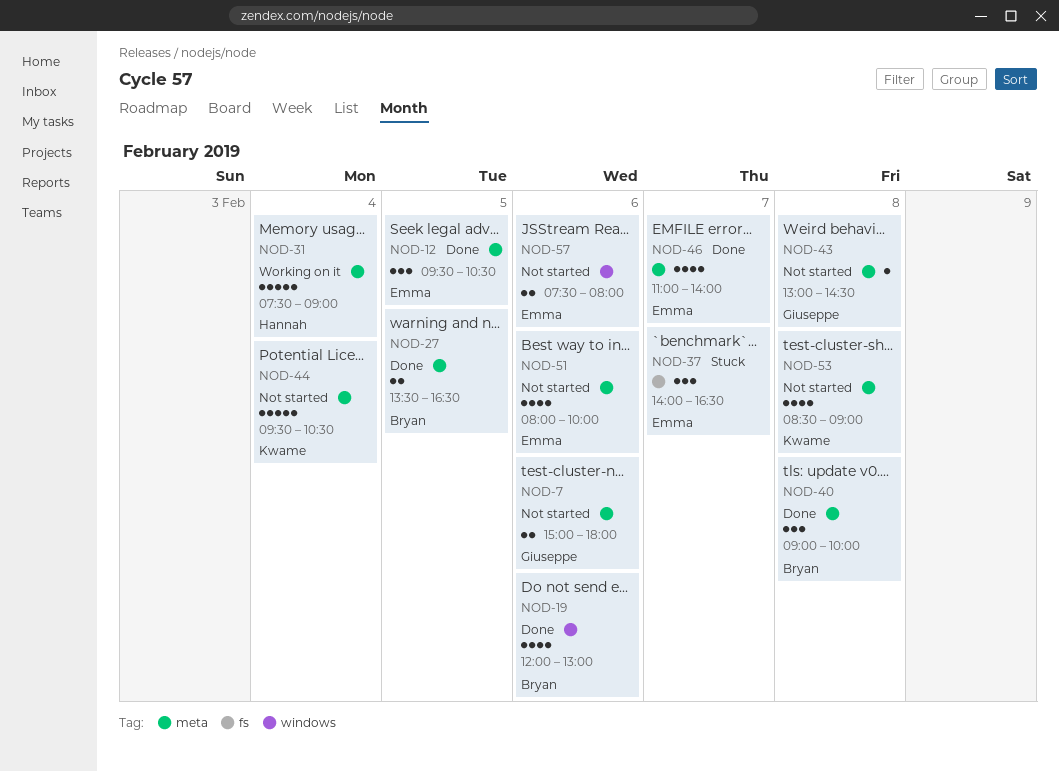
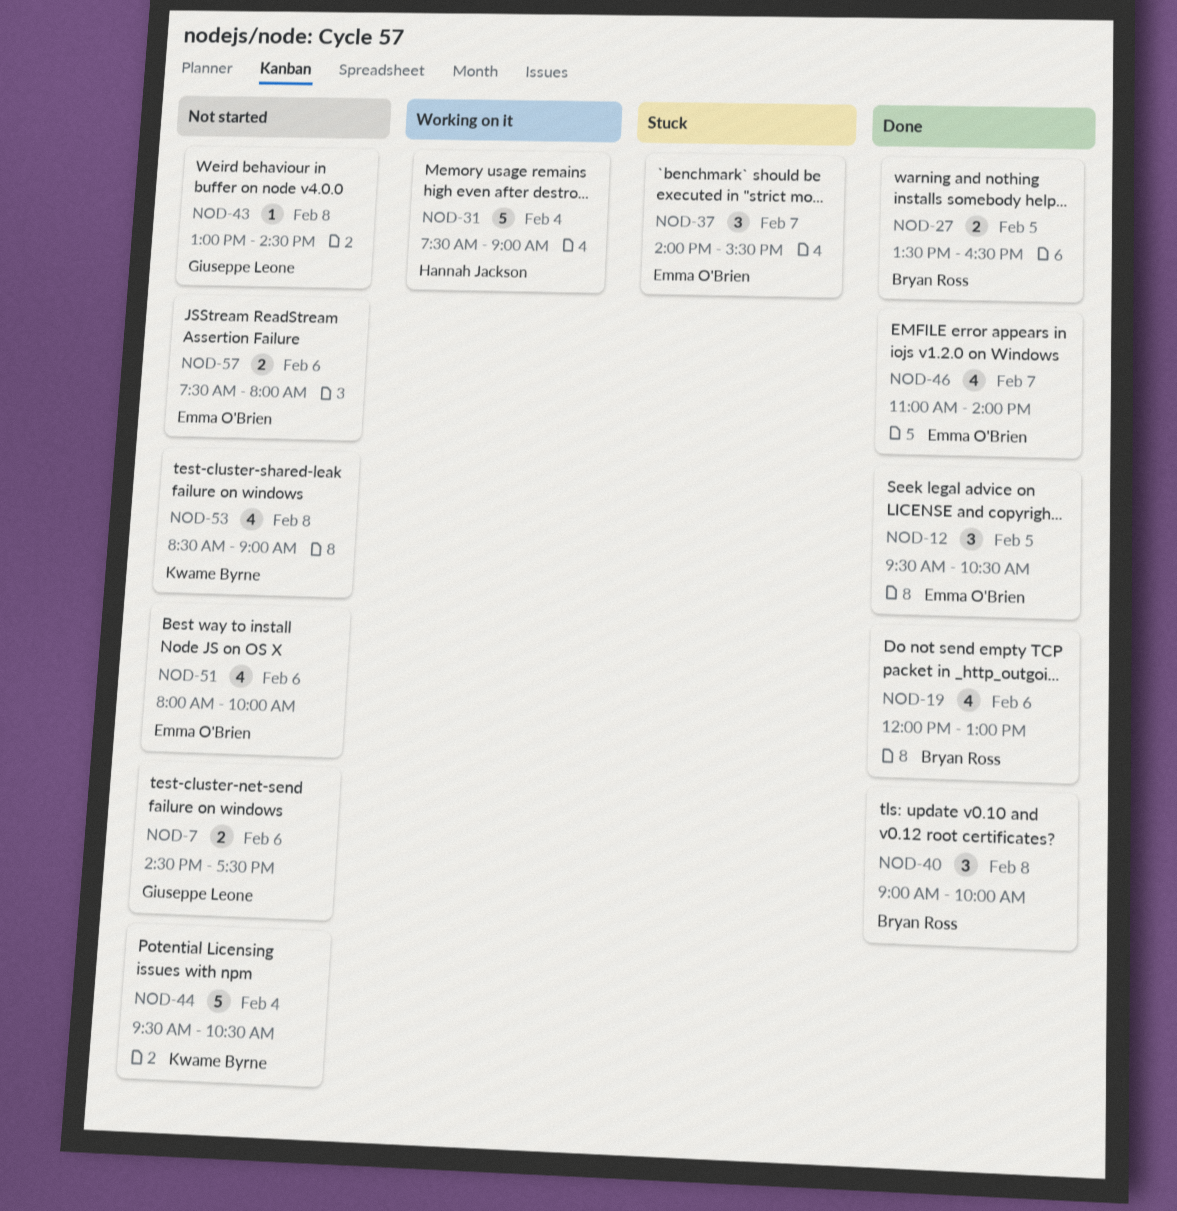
NOD-7, begins: 15:00 -> 14:30
NOD-7, ends: 18:00 -> 17:30
NOD-37, ends: 16:30 -> 15:30

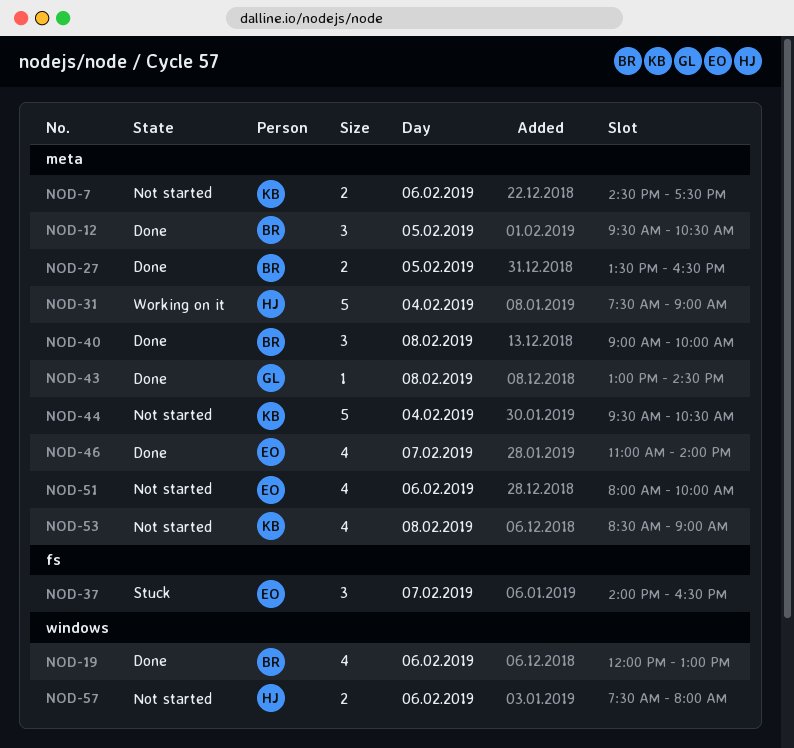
NOD-7, owner: Giuseppe Leone -> Kwame Byrne
NOD-12, owner: Emma O'Brien -> Bryan Ross
NOD-37, ends: 15:30 -> 16:30
NOD-43, status: Not started -> Done
NOD-57, owner: Emma O'Brien -> Hannah Jackson

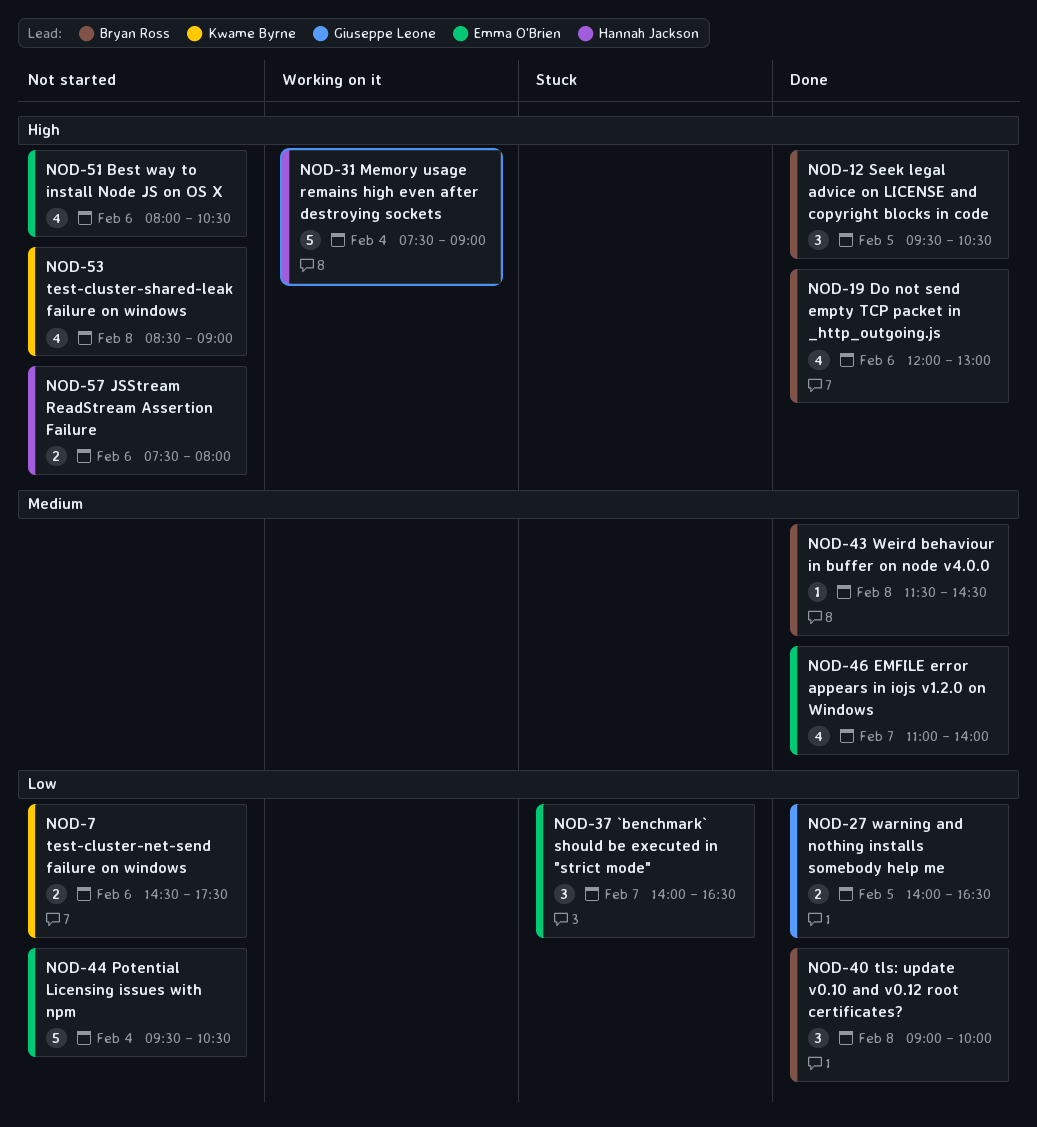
NOD-27, owner: Bryan Ross -> Giuseppe Leone
NOD-27, begins: 13:30 -> 14:00
NOD-43, owner: Giuseppe Leone -> Bryan Ross
NOD-43, begins: 13:00 -> 11:30
NOD-44, owner: Kwame Byrne -> Emma O'Brien
NOD-51, ends: 10:00 -> 10:30

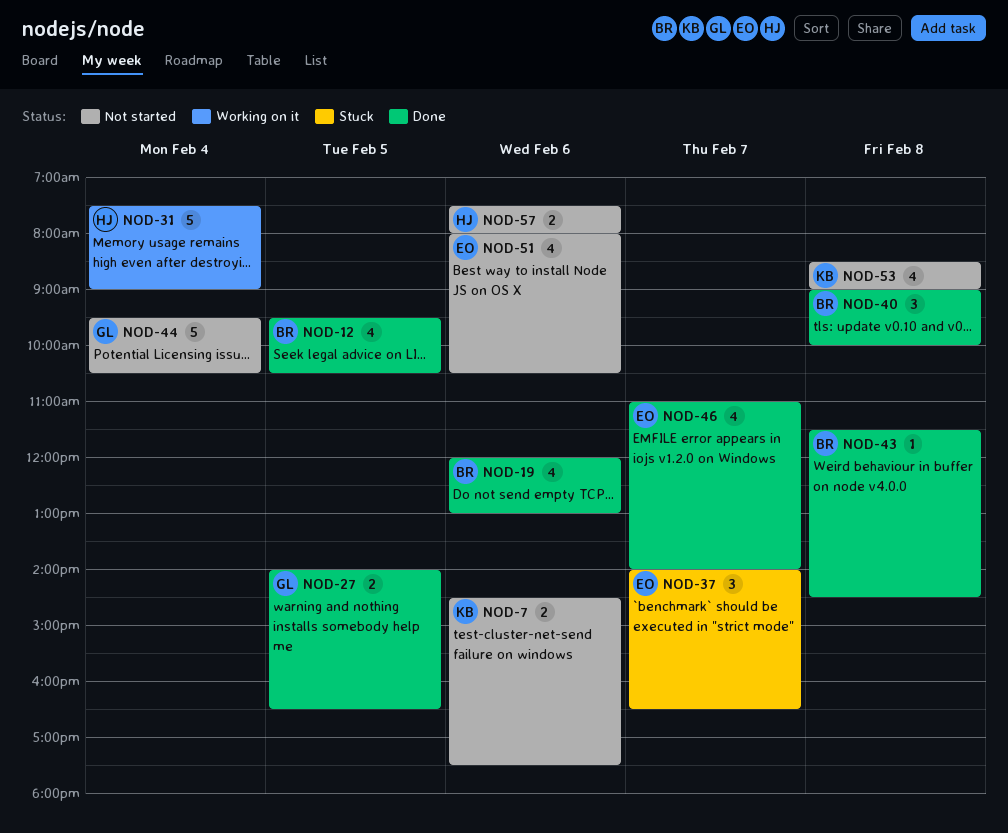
NOD-12, estimate: 3 -> 4
NOD-44, owner: Emma O'Brien -> Giuseppe Leone

